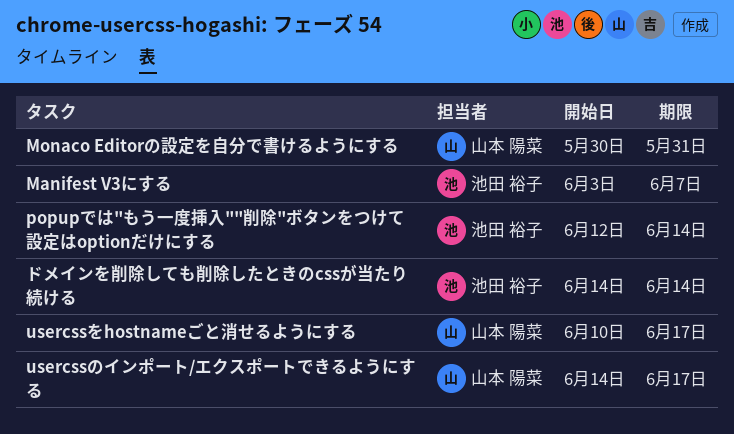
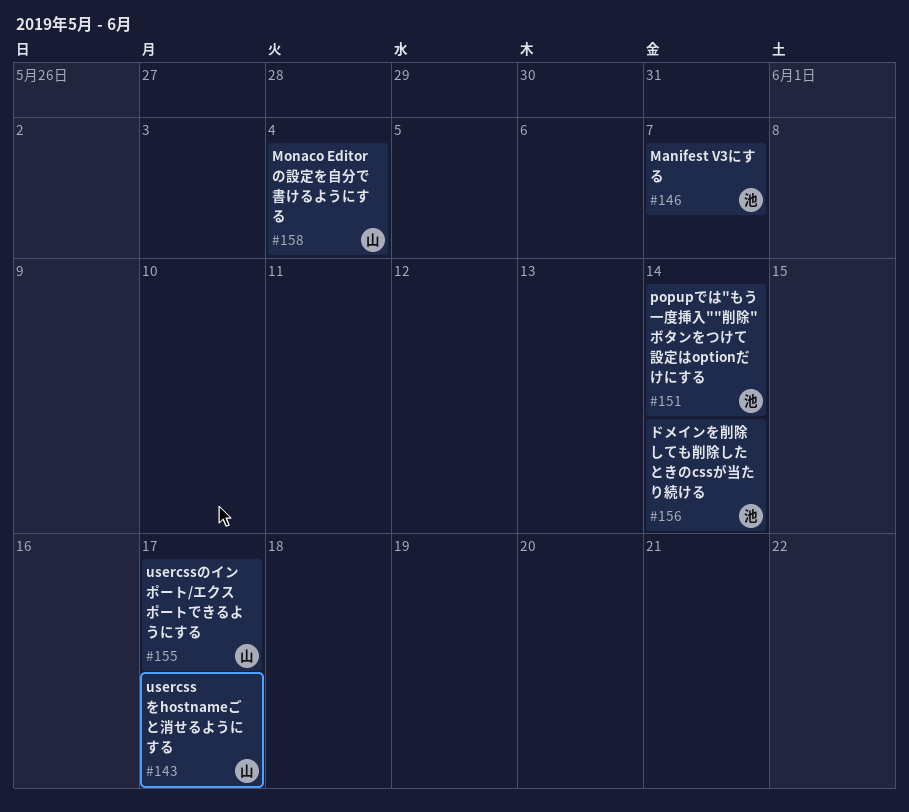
Monaco Editorの設定を自分で書けるようにする, due: May 31 -> Jun 4

